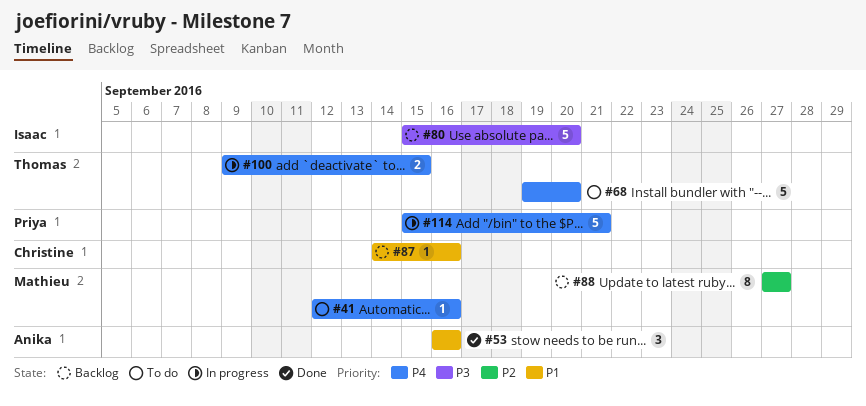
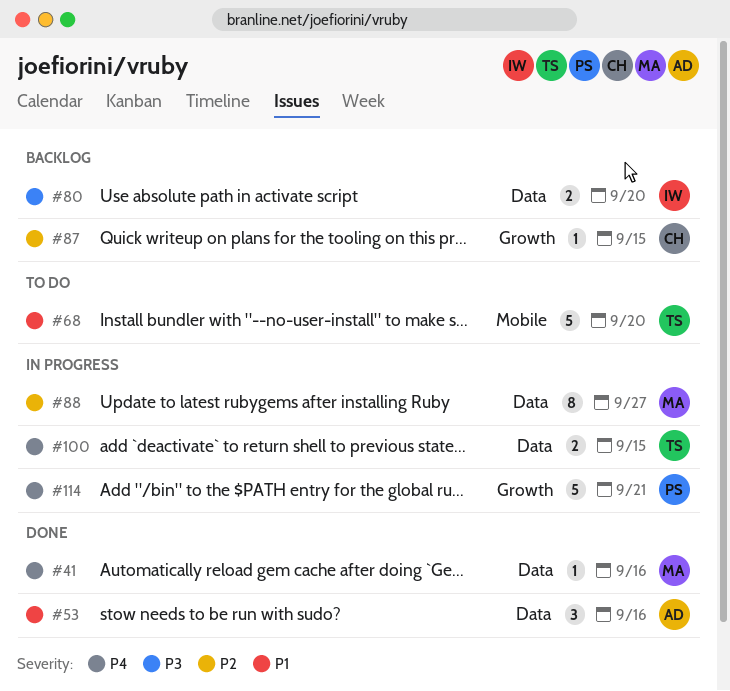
#41, status: To do -> Done
#68, priority: P4 -> P1
#80, estimate: 5 -> 2
#87, priority: P1 -> P2
#87, due: Sep 16 -> Sep 15
#88, status: Backlog -> In progress

